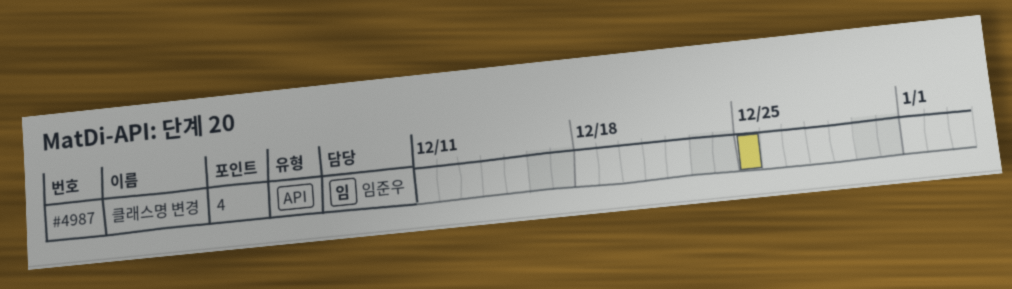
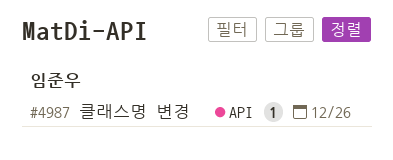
#4987, estimate: 4 -> 1
#4987, due: Dec 25 -> Dec 26

